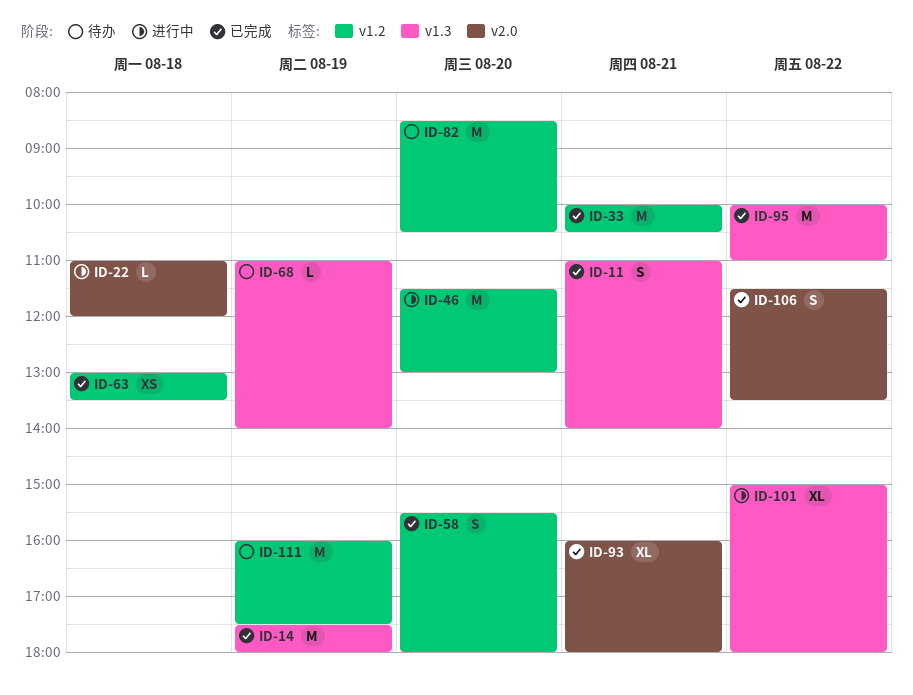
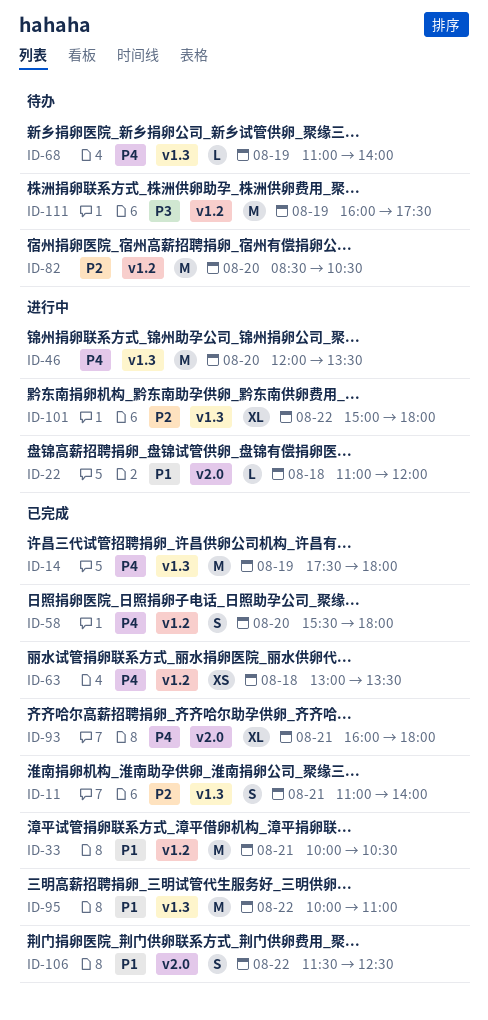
ID-46, label: v1.2 -> v1.3
ID-46, begins: 11:30 -> 12:00
ID-46, ends: 13:00 -> 13:30
ID-106, ends: 13:30 -> 12:30

